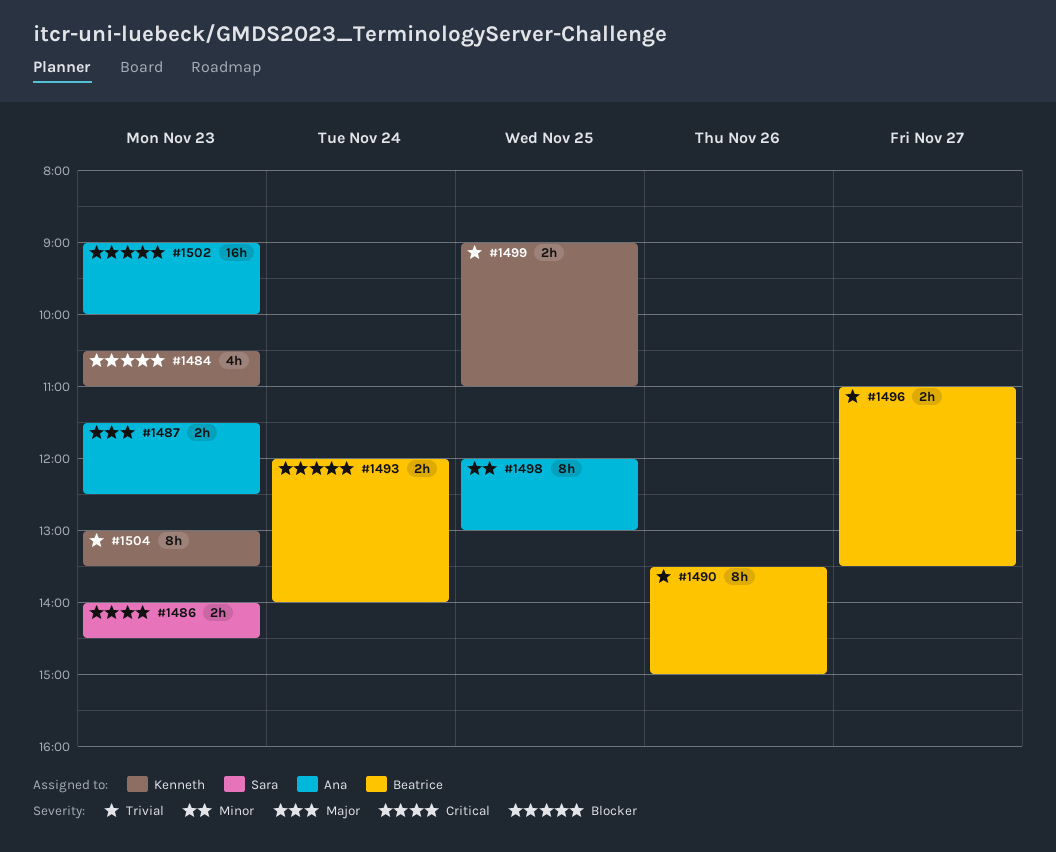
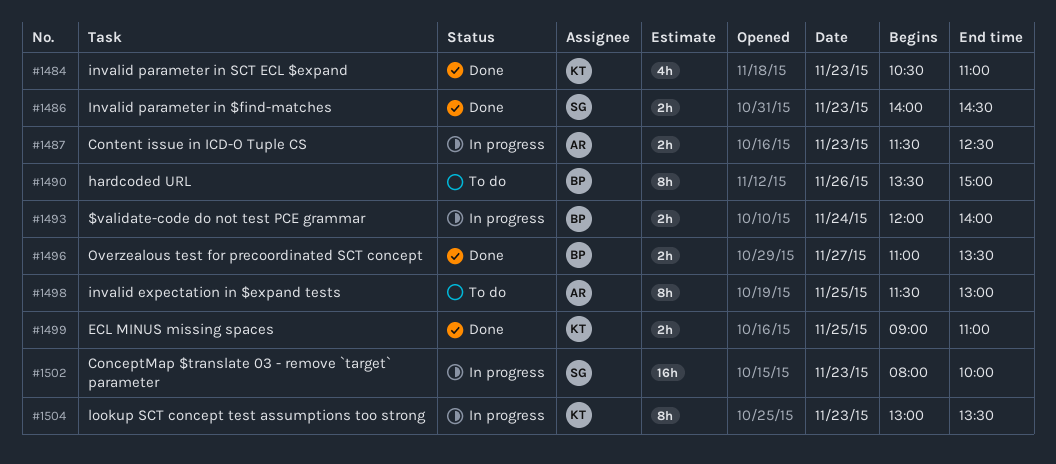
#1498, begins: 12:00 -> 11:30
#1502, owner: Ana -> Sara
#1502, begins: 09:00 -> 08:00

